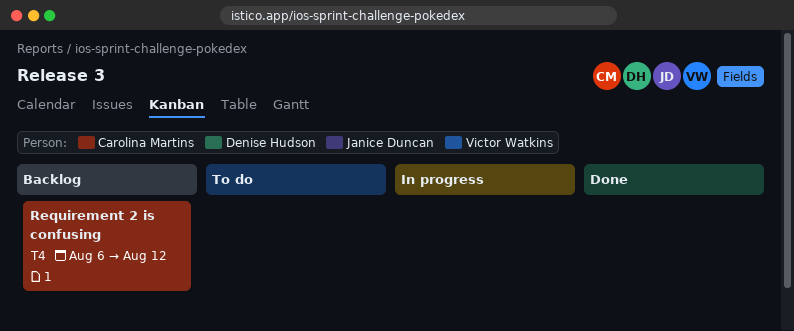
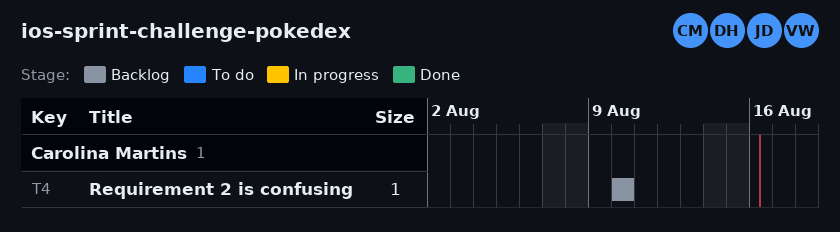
T4, start: Aug 6 -> Aug 10
T4, due: Aug 12 -> Aug 10

